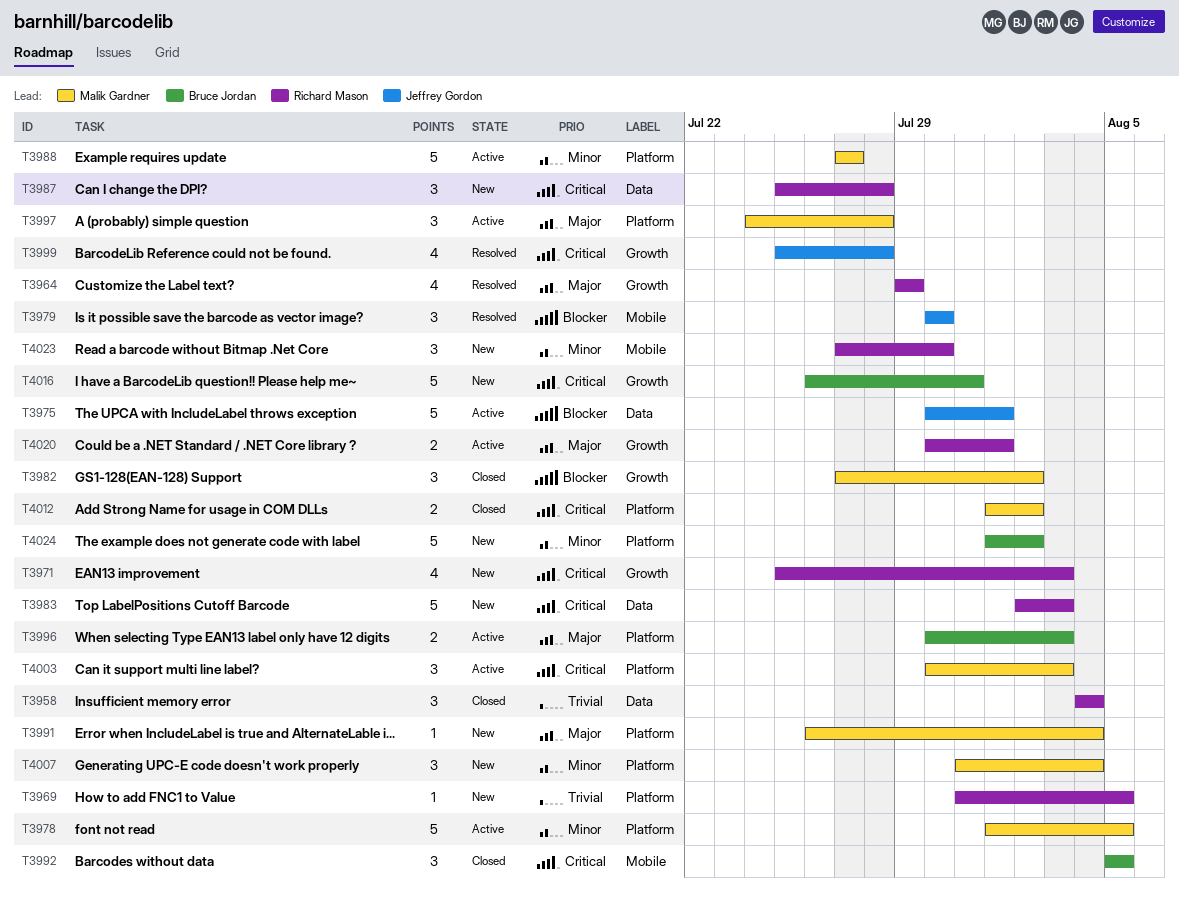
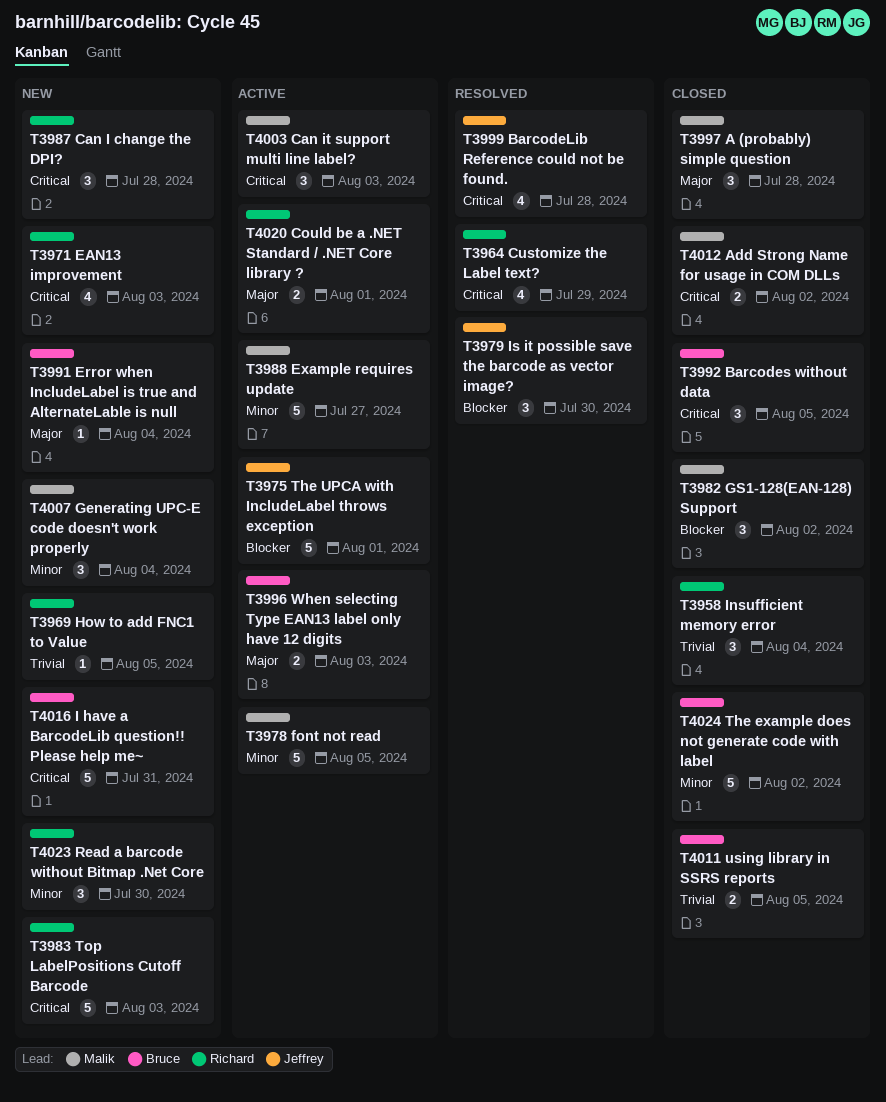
T3964, priority: Major -> Critical
T3991, owner: Malik Gardner -> Bruce Jordan
T3997, status: Active -> Closed
T4011: none -> present
T4024, status: New -> Closed

